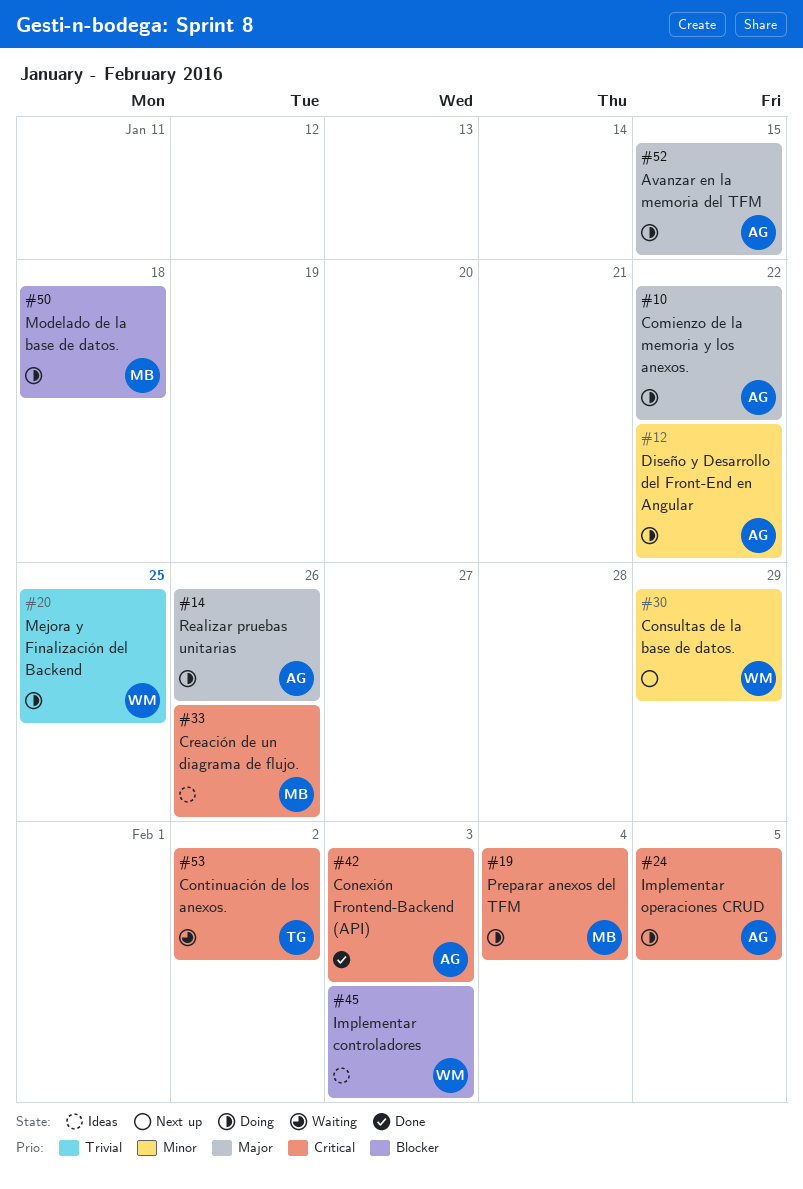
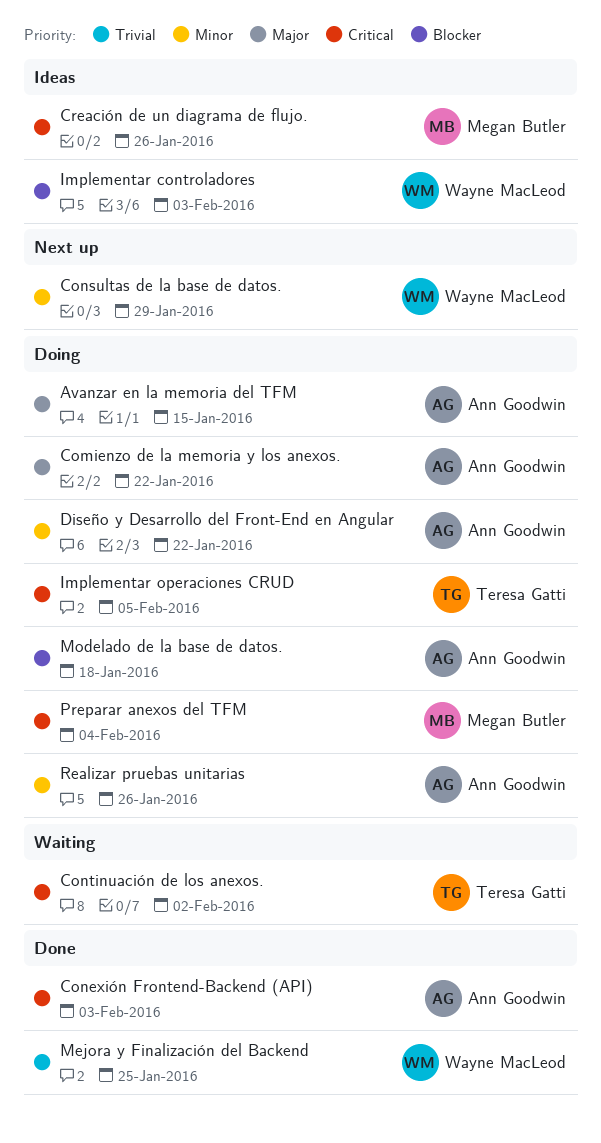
Implementar operaciones CRUD, owner: Ann Goodwin -> Teresa Gatti
Mejora y Finalización del Backend, status: Doing -> Done
Modelado de la base de datos., owner: Megan Butler -> Ann Goodwin
Realizar pruebas unitarias, priority: Major -> Minor

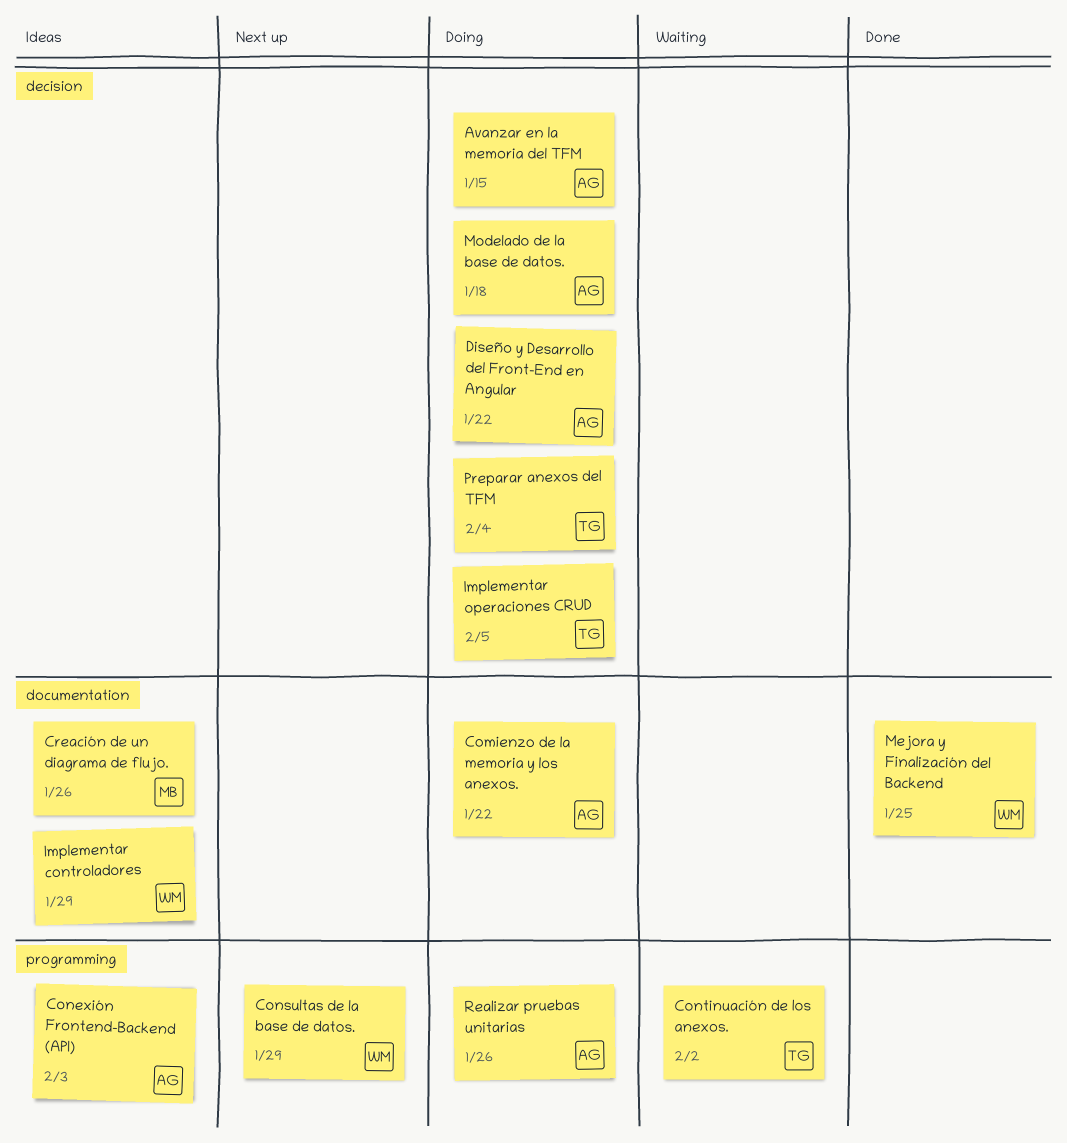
Conexión Frontend-Backend (API), status: Done -> Ideas
Implementar controladores, due: Feb 3 -> Jan 29
Preparar anexos del TFM, owner: Megan Butler -> Teresa Gatti

